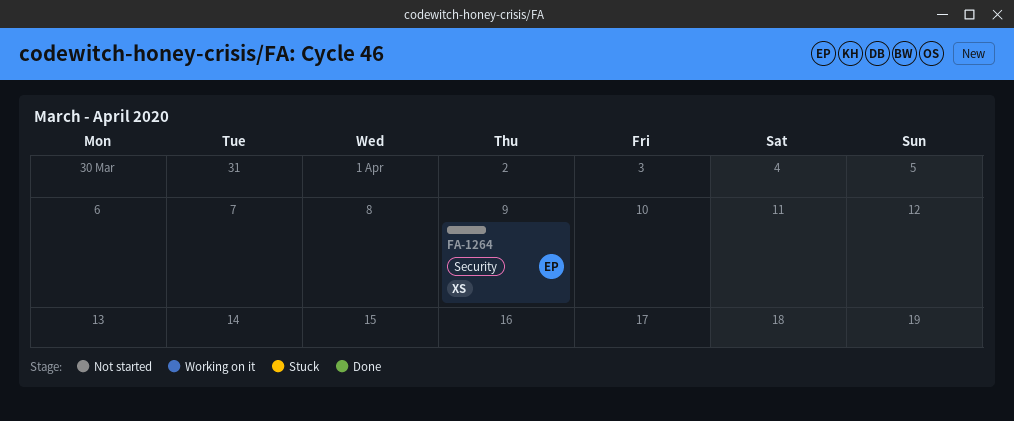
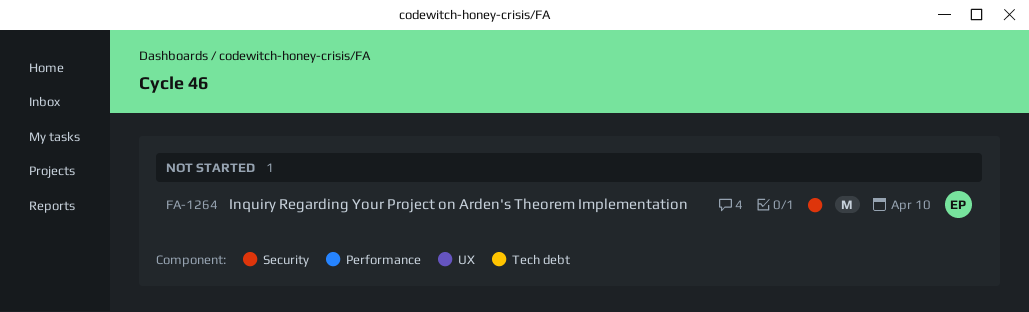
FA-1264, estimate: XS -> M
FA-1264, due: Apr 9 -> Apr 10

